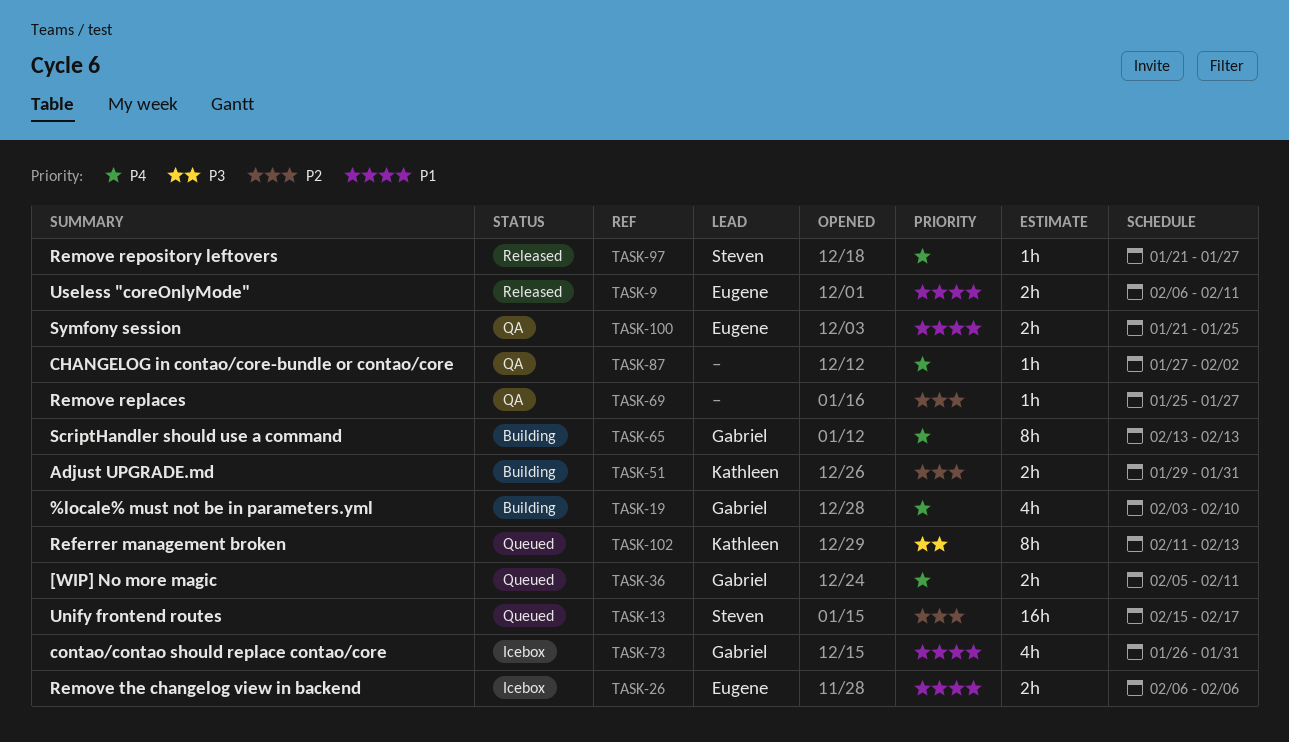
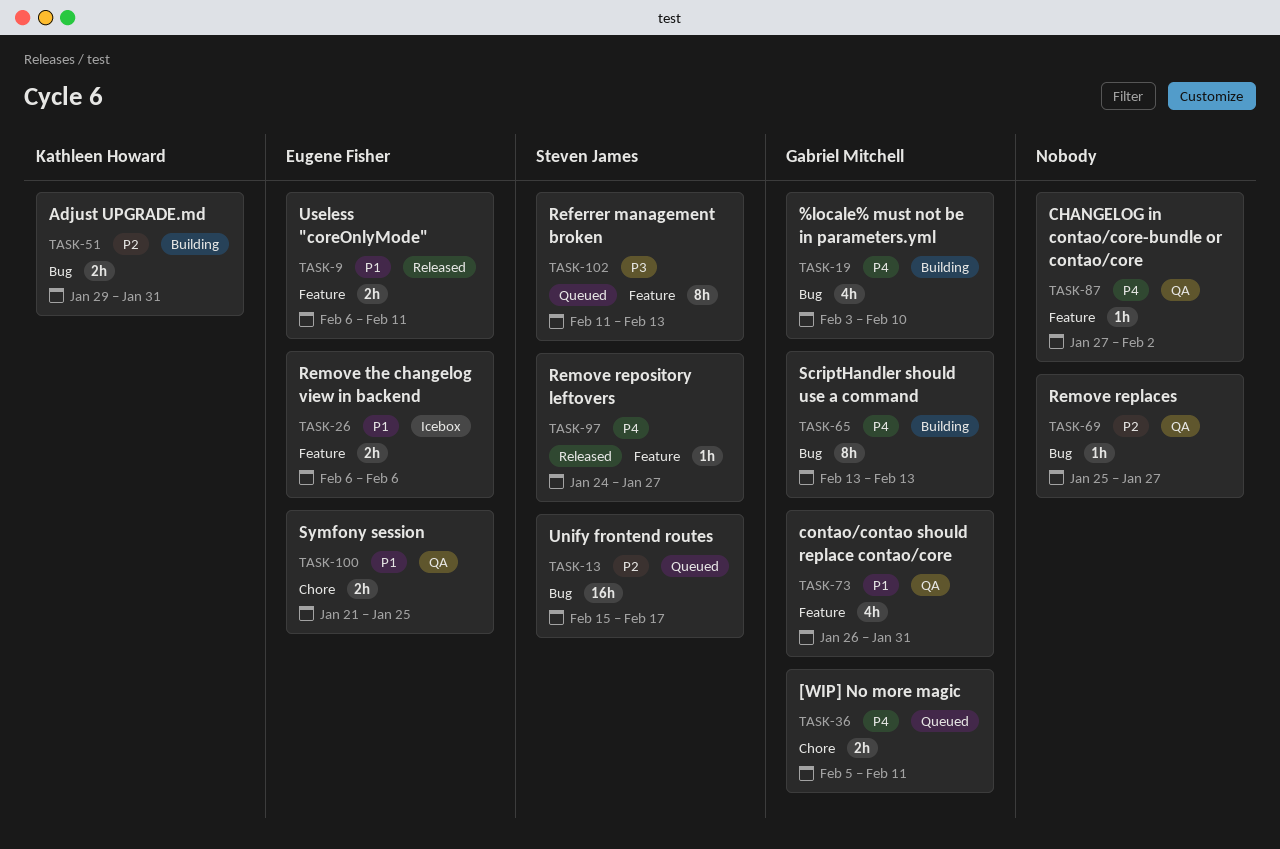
TASK-73, status: Icebox -> QA
TASK-97, start: Jan 21 -> Jan 24
TASK-102, owner: Kathleen Howard -> Steven James

